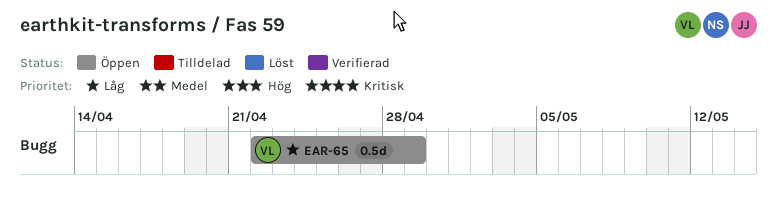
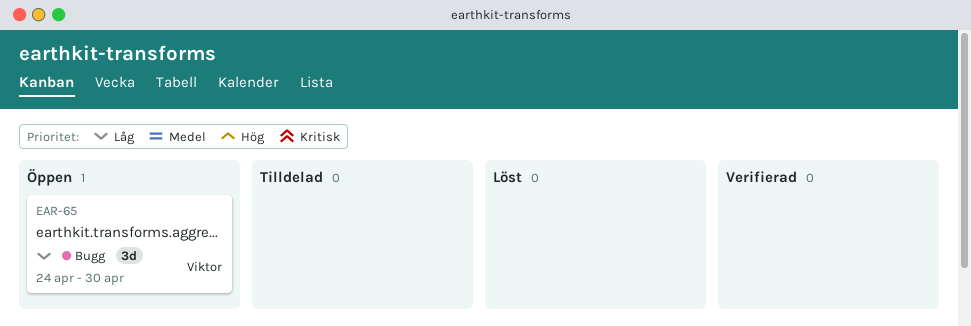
EAR-65, estimate: 0.5d -> 3d
EAR-65, start: Apr 22 -> Apr 24
EAR-65, due: Apr 29 -> Apr 30

